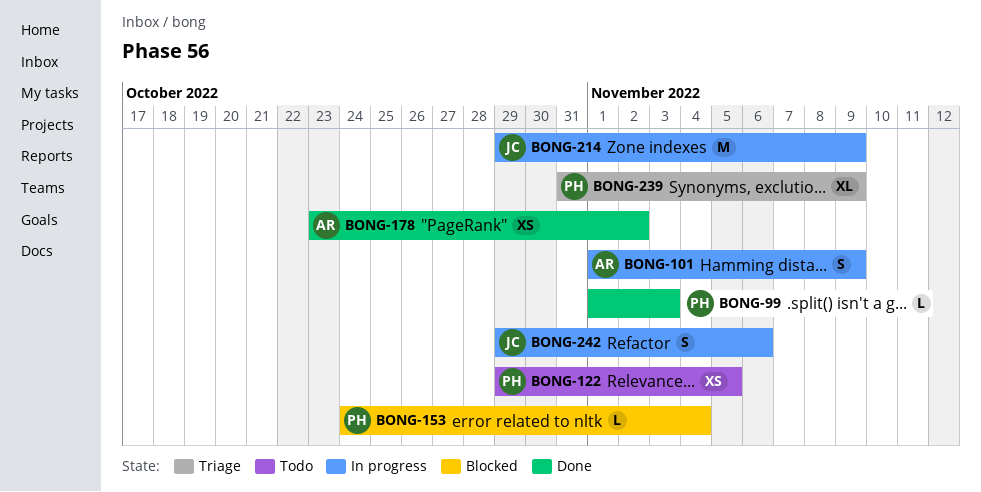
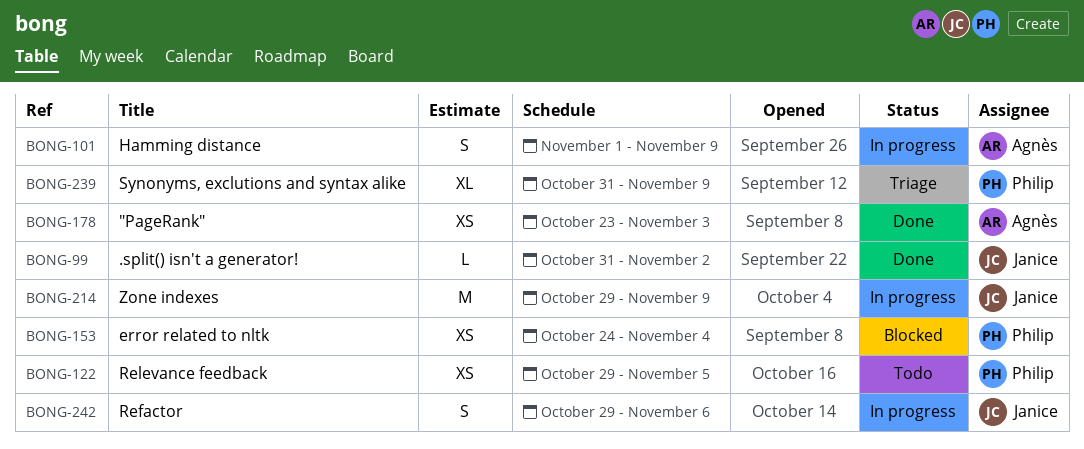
BONG-99, owner: Philip -> Janice
BONG-99, start: Nov 1 -> Oct 31
BONG-99, due: Nov 3 -> Nov 2
BONG-153, estimate: L -> XS
BONG-178, due: Nov 2 -> Nov 3

